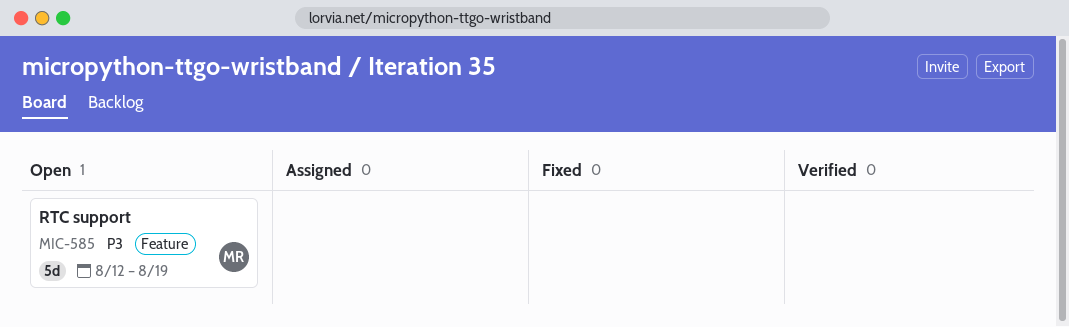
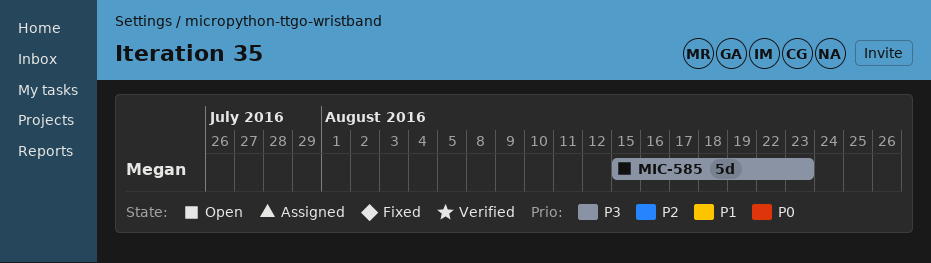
MIC-585, start: Aug 12 -> Aug 15
MIC-585, due: Aug 19 -> Aug 23

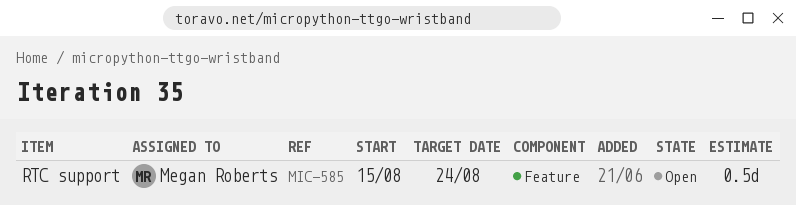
MIC-585, estimate: 5d -> 0.5d
MIC-585, due: Aug 23 -> Aug 24

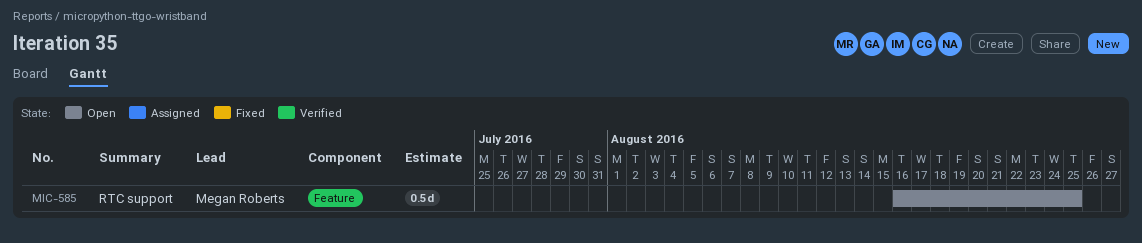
MIC-585, start: Aug 15 -> Aug 16
MIC-585, due: Aug 24 -> Aug 25

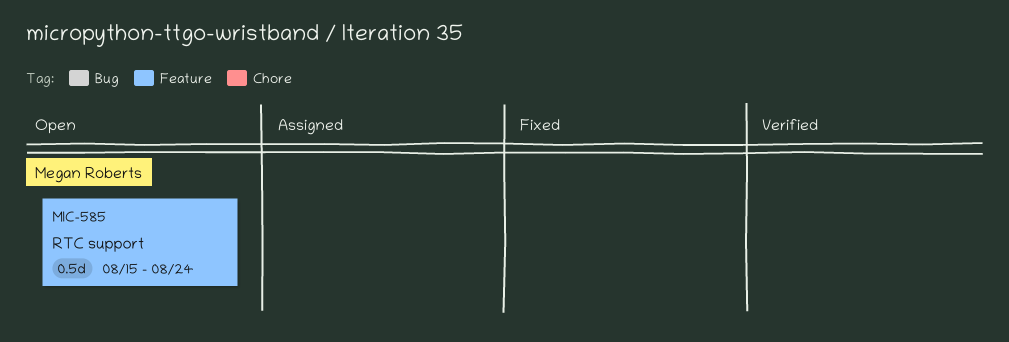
MIC-585, start: Aug 16 -> Aug 15
MIC-585, due: Aug 25 -> Aug 24

